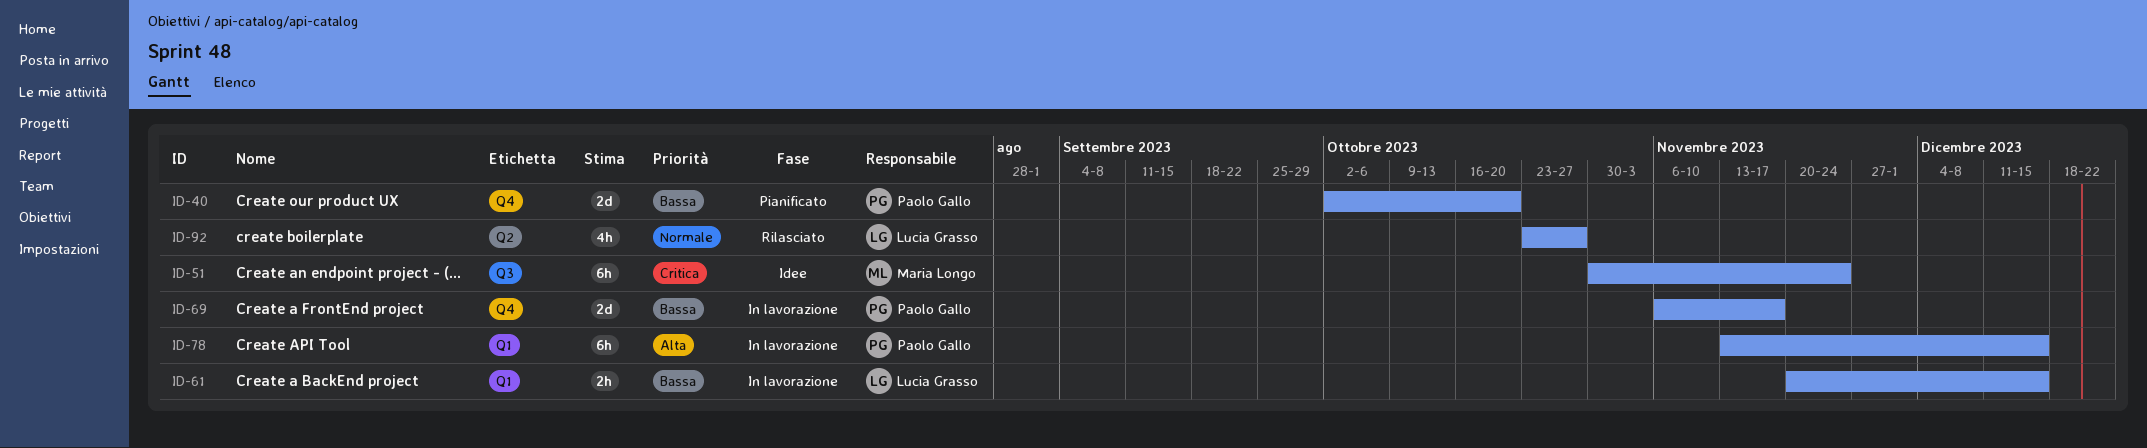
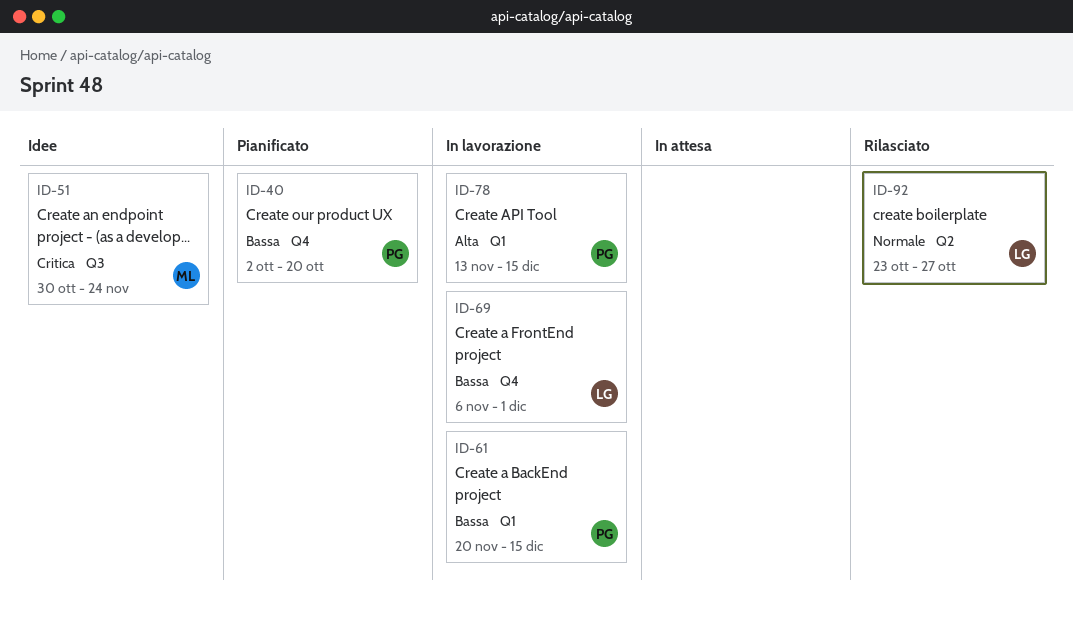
ID-61, owner: Lucia Grasso -> Paolo Gallo
ID-69, owner: Paolo Gallo -> Lucia Grasso
ID-69, due: Nov 17 -> Dec 1

